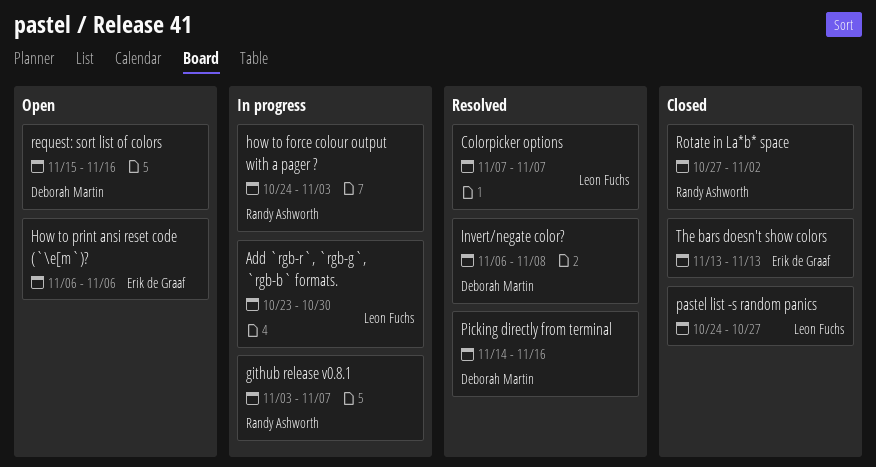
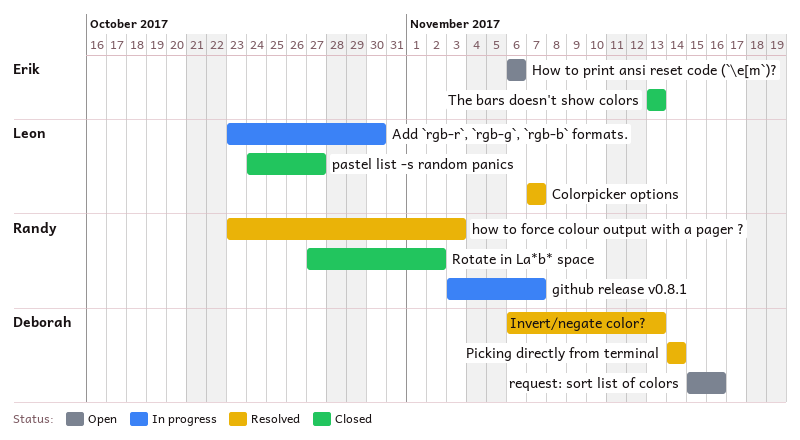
how to force colour output with a pager ?, status: In progress -> Resolved
how to force colour output with a pager ?, start: Oct 24 -> Oct 23
Invert/negate color?, due: Nov 8 -> Nov 13
Picking directly from terminal, due: Nov 16 -> Nov 14

